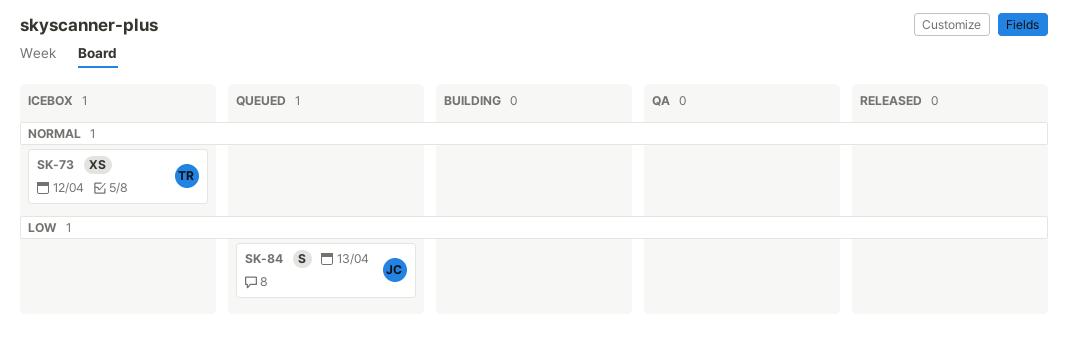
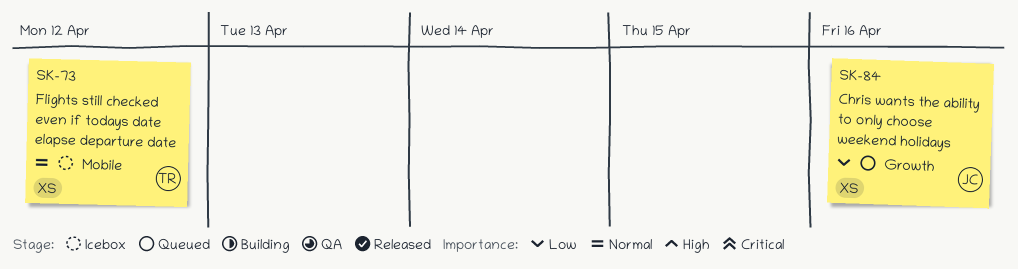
SK-84, estimate: S -> XS
SK-84, due: Apr 13 -> Apr 16

